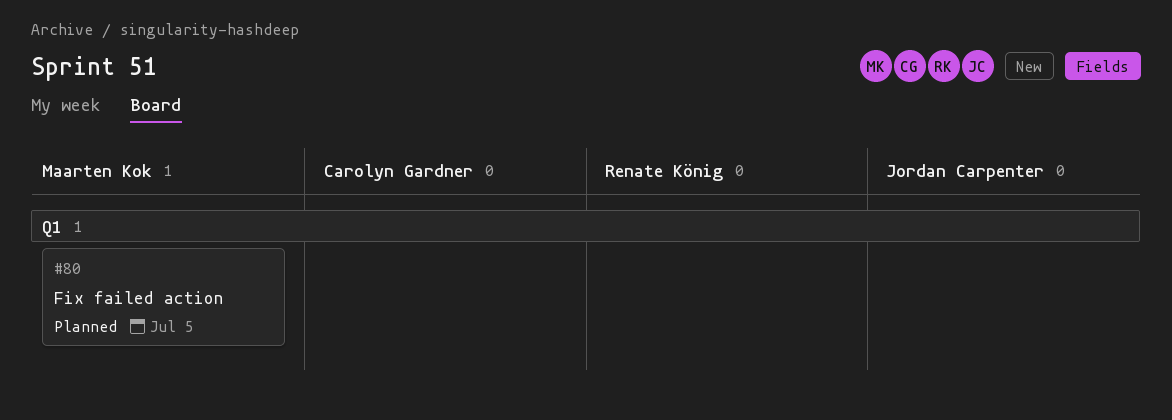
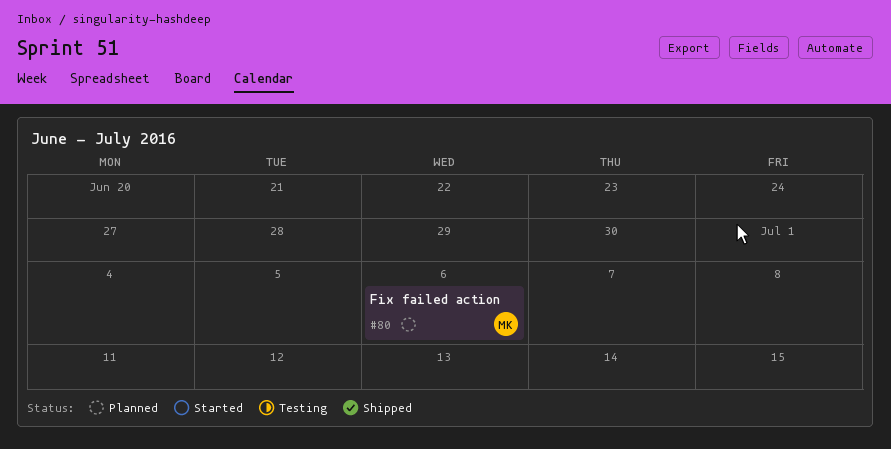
#80, due: Jul 5 -> Jul 6

